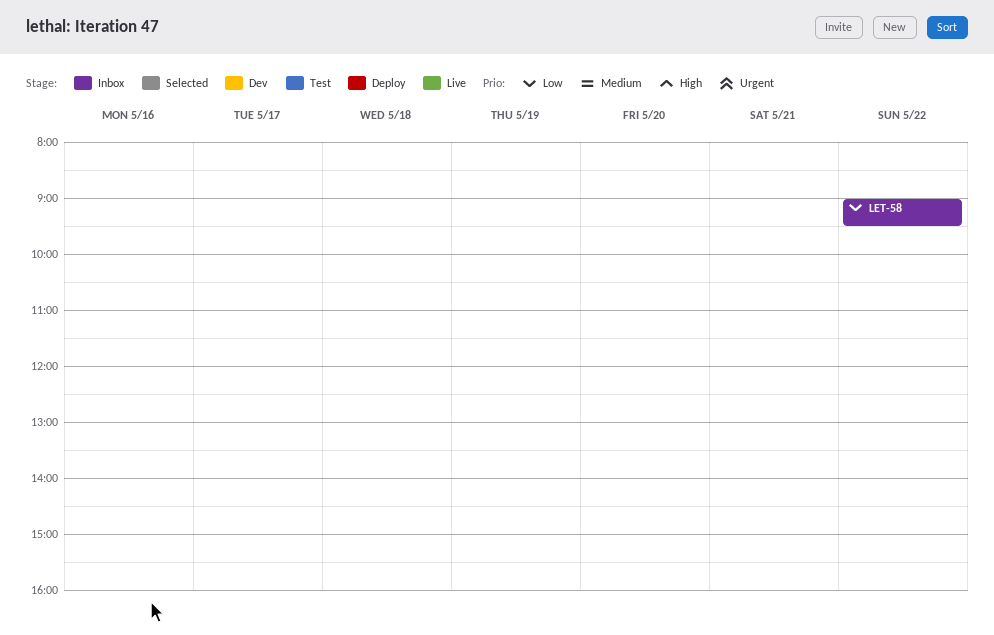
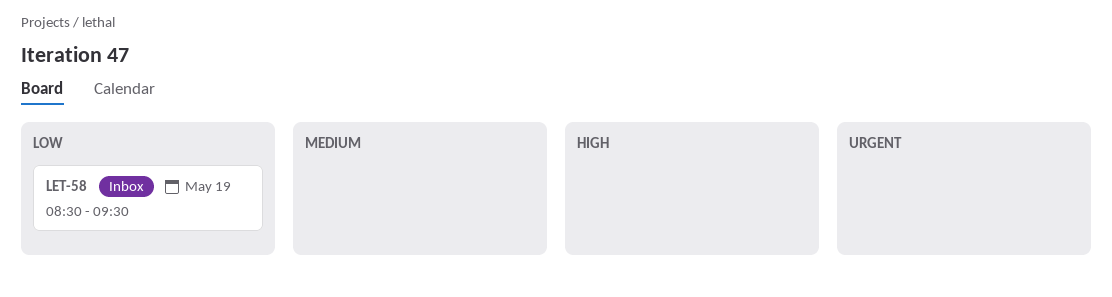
LET-58, day: May 22 -> May 19
LET-58, begins: 09:00 -> 08:30

